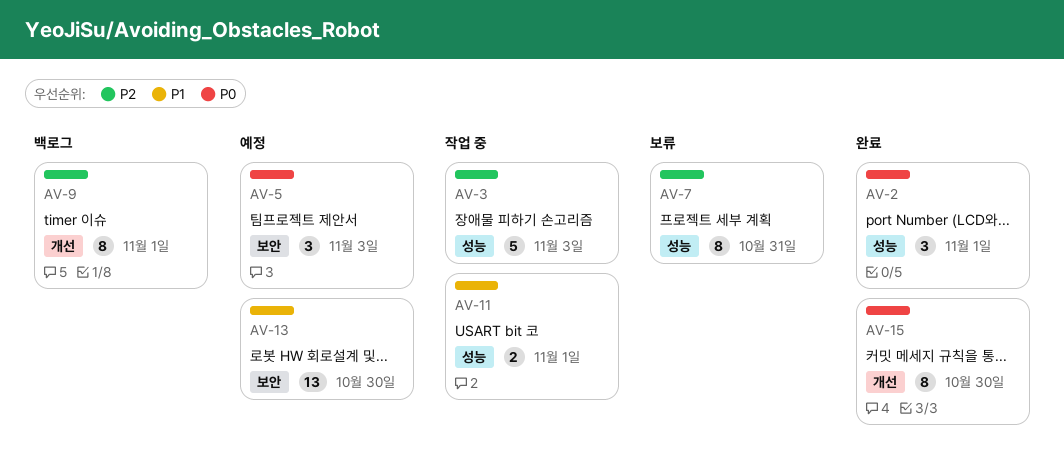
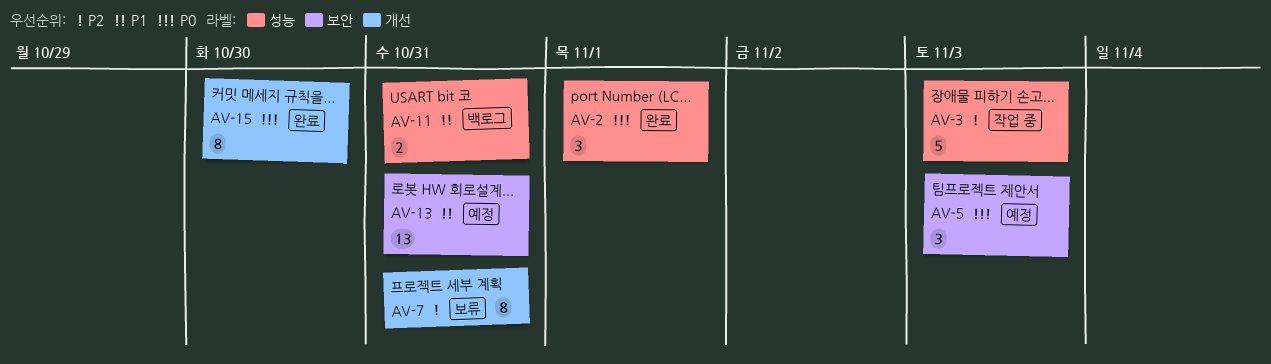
AV-7, label: 성능 -> 개선
AV-9: present -> none
AV-11, status: 작업 중 -> 백로그
AV-11, due: Nov 1 -> Oct 31
AV-13, due: Oct 30 -> Oct 31

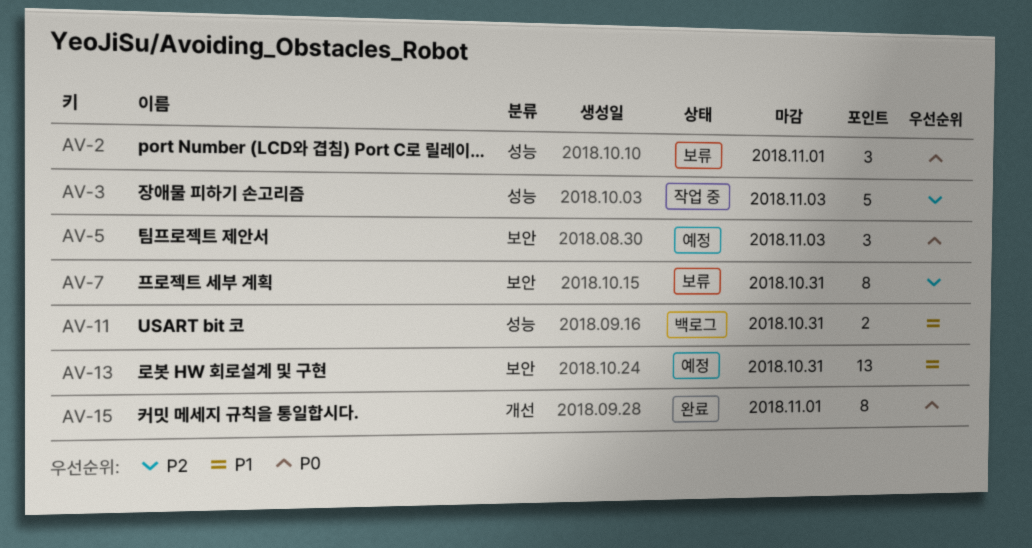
AV-2, status: 완료 -> 보류
AV-7, label: 개선 -> 보안
AV-15, due: Oct 30 -> Nov 1

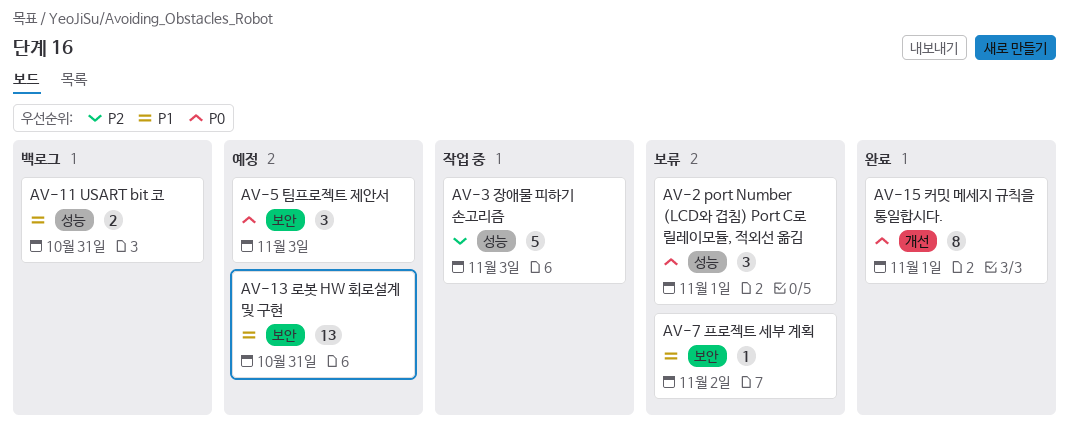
AV-7, priority: P2 -> P1
AV-7, estimate: 8 -> 1
AV-7, due: Oct 31 -> Nov 2

